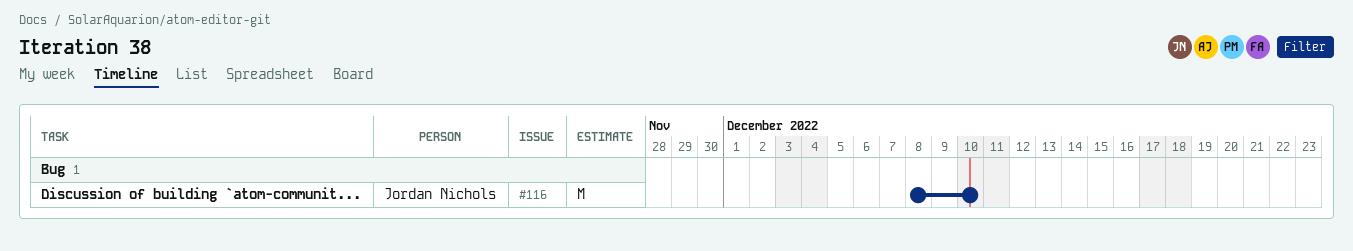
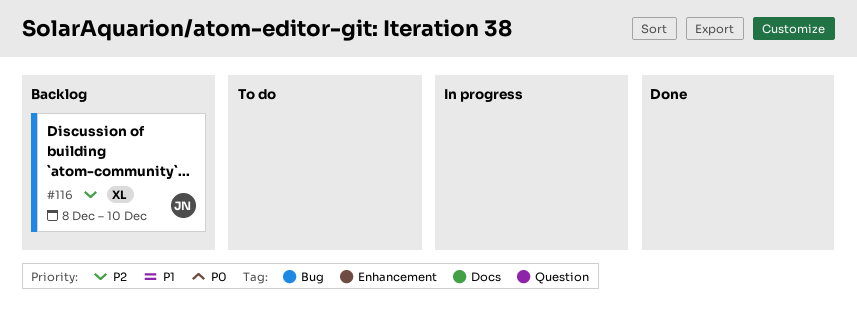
#116, estimate: M -> XL

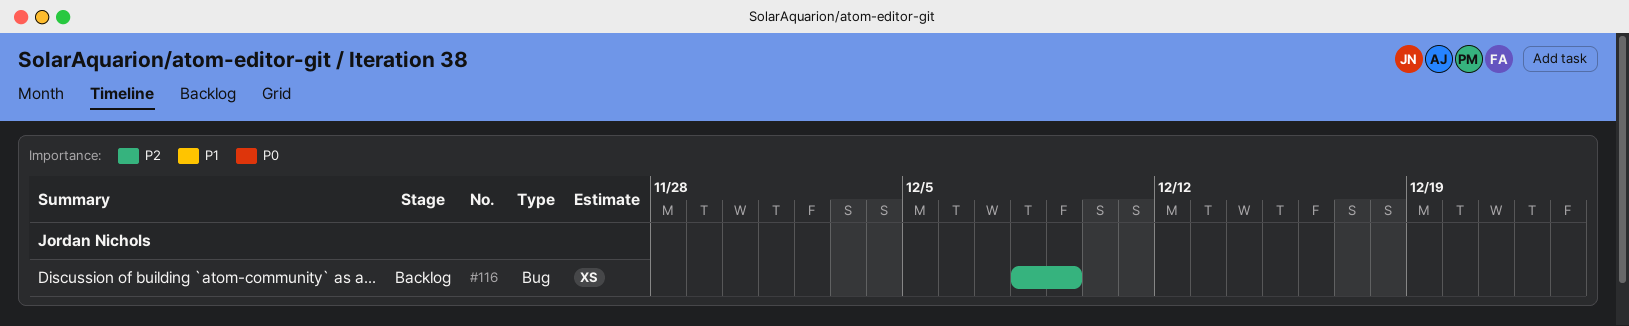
#116, estimate: XL -> XS
#116, due: Dec 10 -> Dec 9

